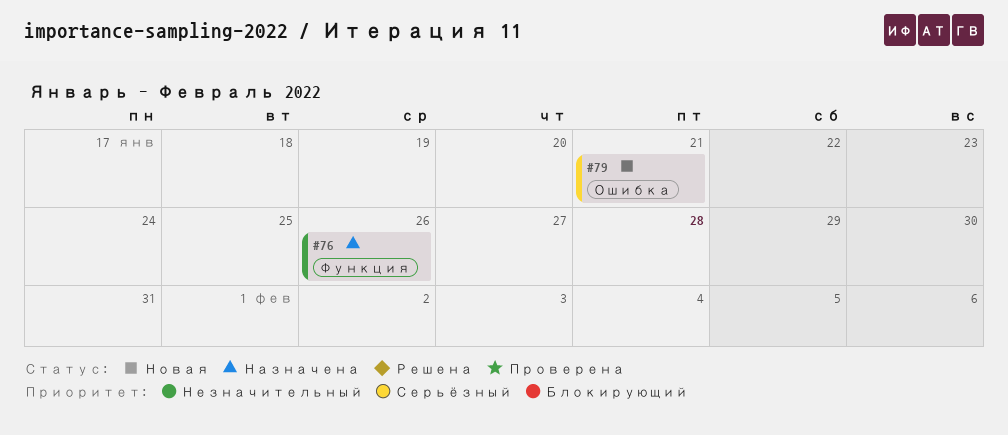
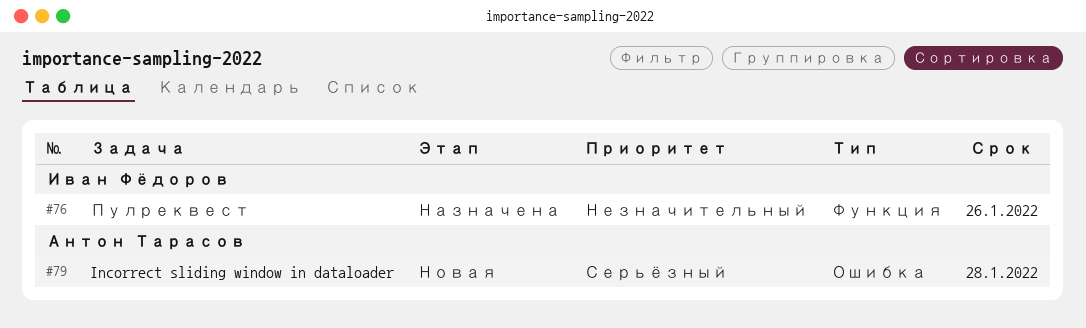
#79, due: Jan 21 -> Jan 28

